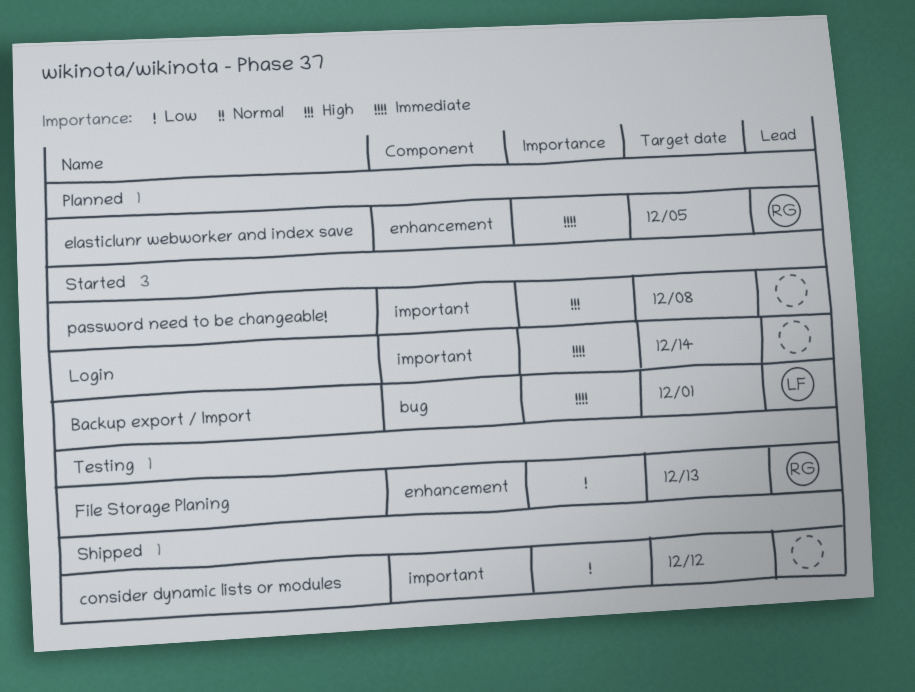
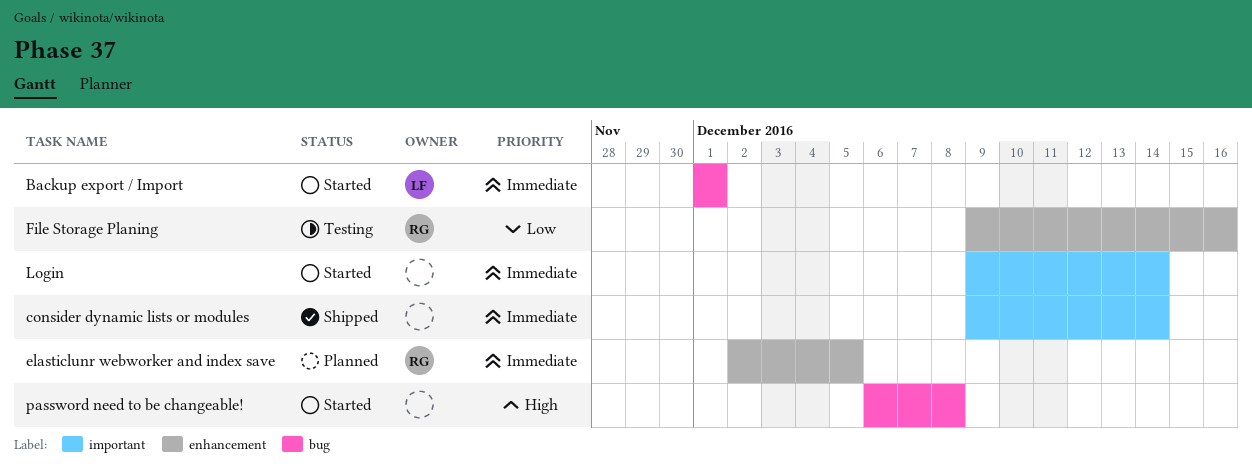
consider dynamic lists or modules, priority: Low -> Immediate
consider dynamic lists or modules, due: Dec 12 -> Dec 14
File Storage Planing, due: Dec 13 -> Dec 16
password need to be changeable!, label: important -> bug

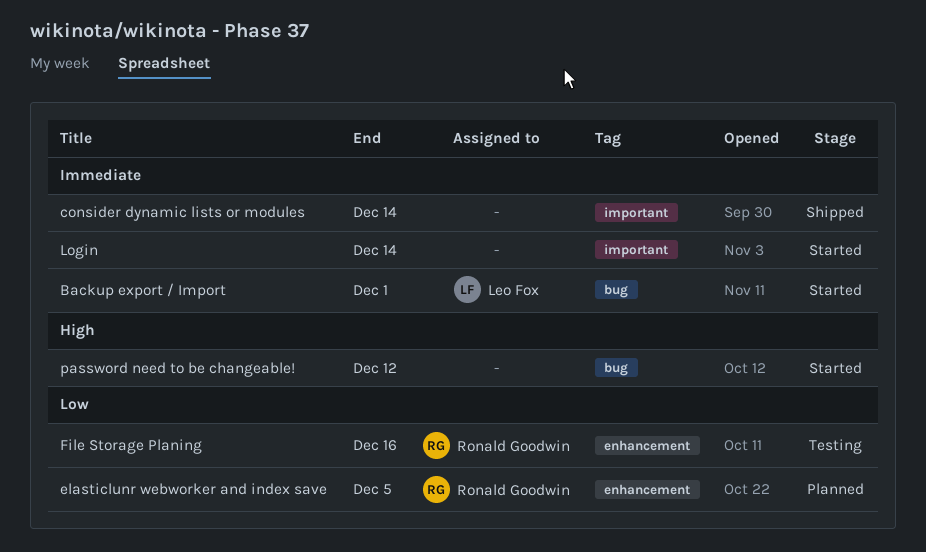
elasticlunr webworker and index save, priority: Immediate -> Low
password need to be changeable!, due: Dec 8 -> Dec 12

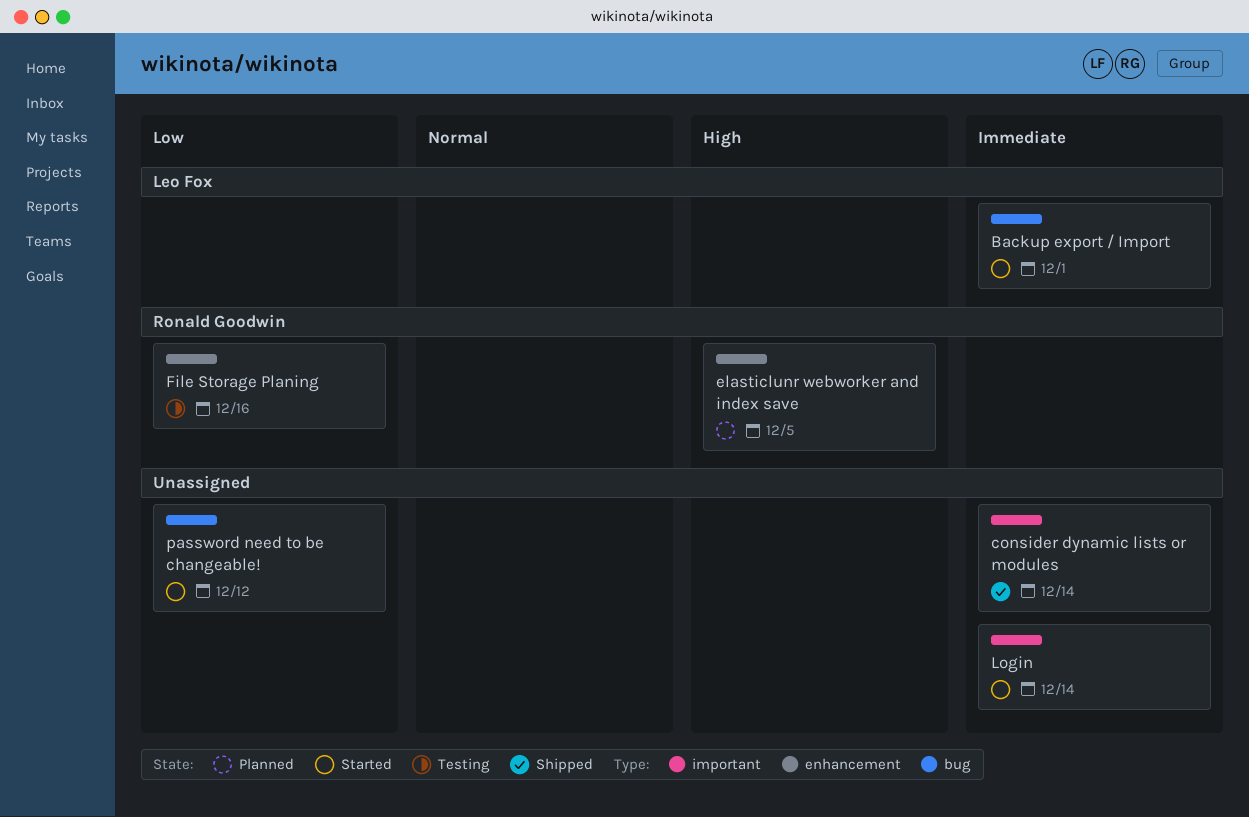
elasticlunr webworker and index save, priority: Low -> High
password need to be changeable!, priority: High -> Low

